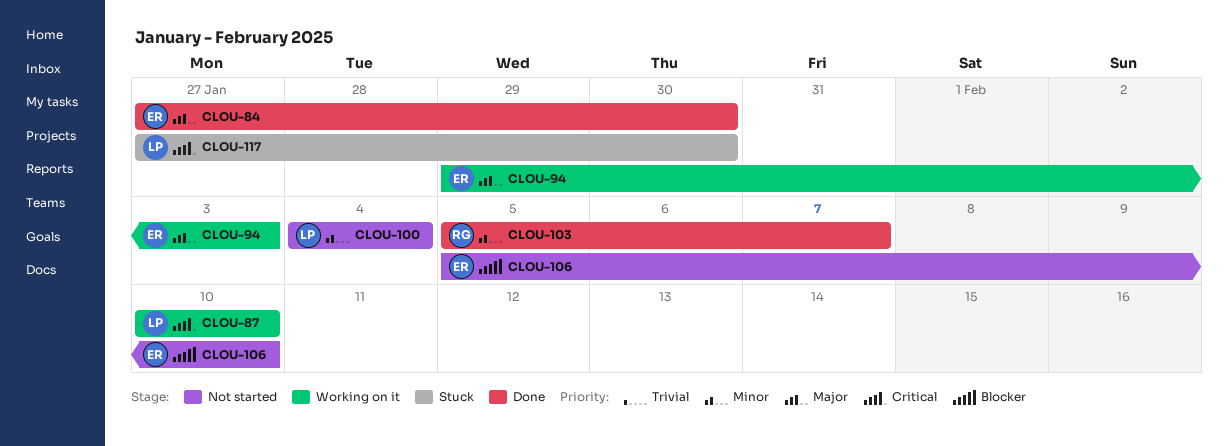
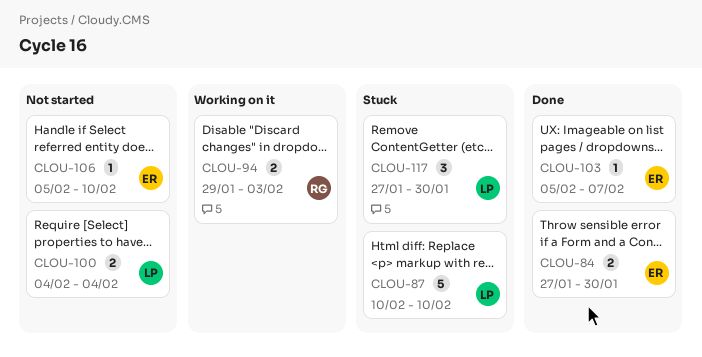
CLOU-87, status: Working on it -> Stuck
CLOU-94, owner: ER -> RG
CLOU-103, owner: RG -> ER

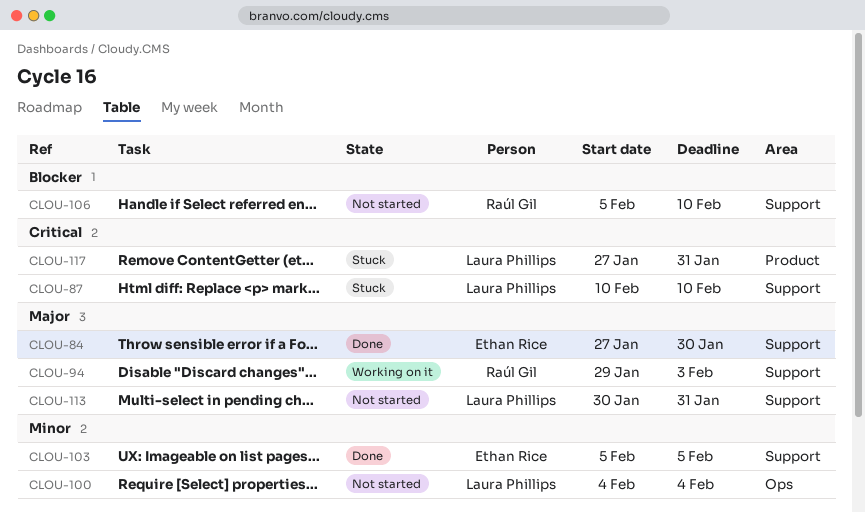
CLOU-103, due: Feb 7 -> Feb 5
CLOU-106, owner: Ethan Rice -> Raúl Gil
CLOU-113: none -> present
CLOU-117, due: Jan 30 -> Jan 31

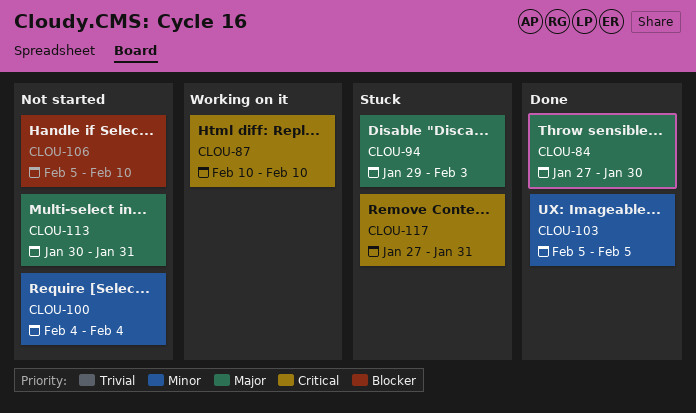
CLOU-87, status: Stuck -> Working on it
CLOU-94, status: Working on it -> Stuck

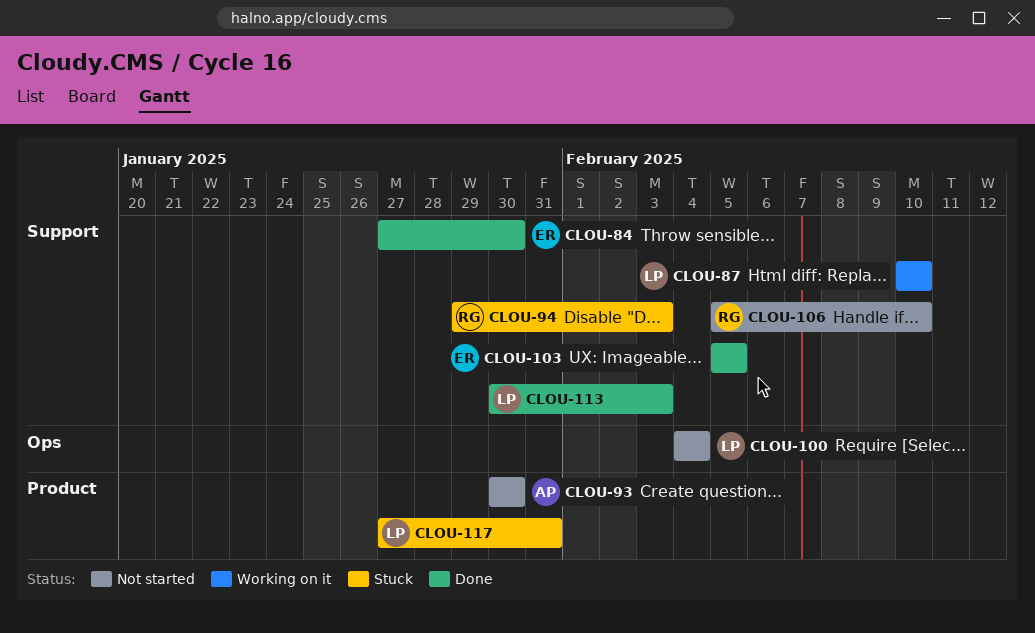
CLOU-93: none -> present
CLOU-113, status: Not started -> Done
CLOU-113, due: Jan 31 -> Feb 3

